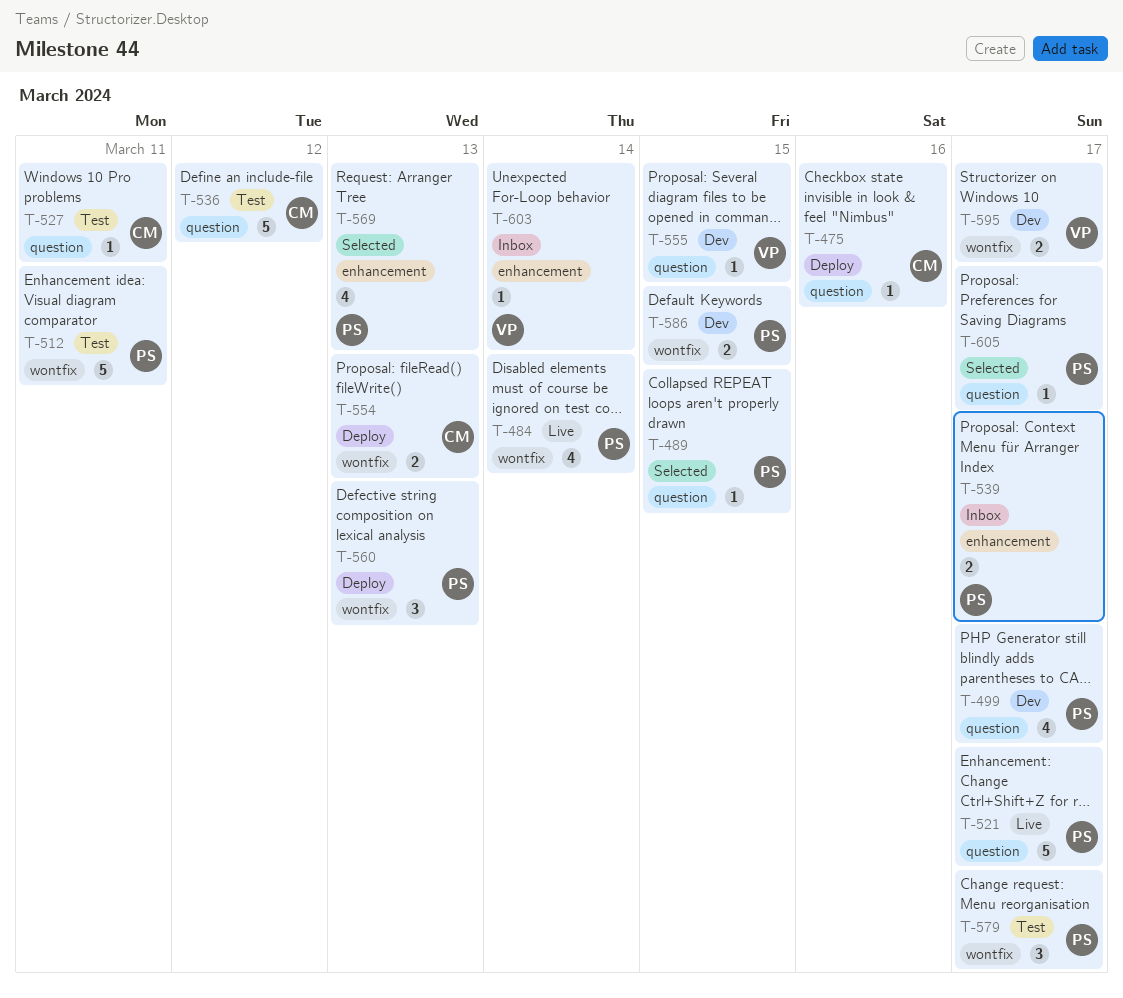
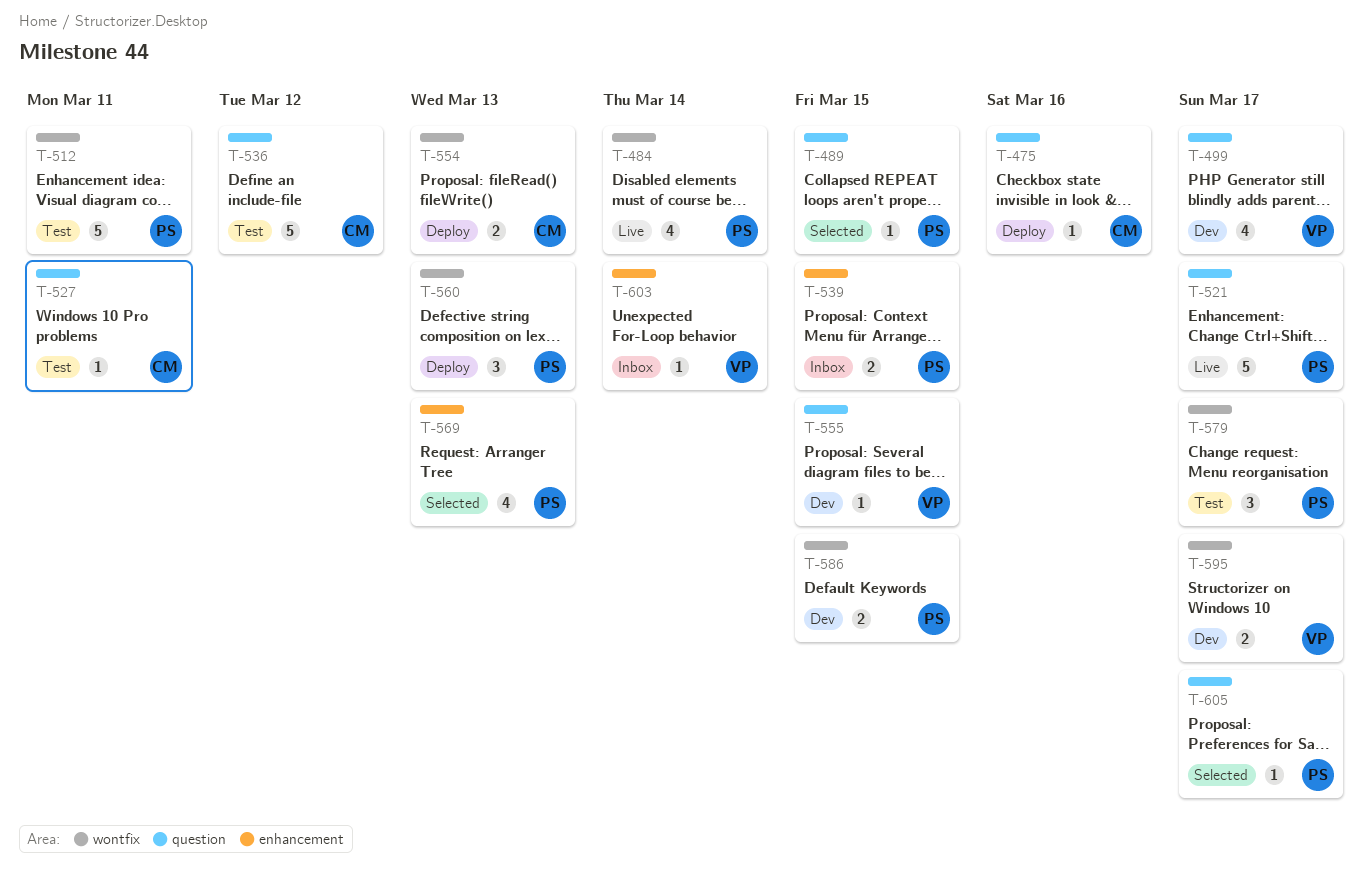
T-499, owner: PS -> VP
T-539, due: Mar 17 -> Mar 15

